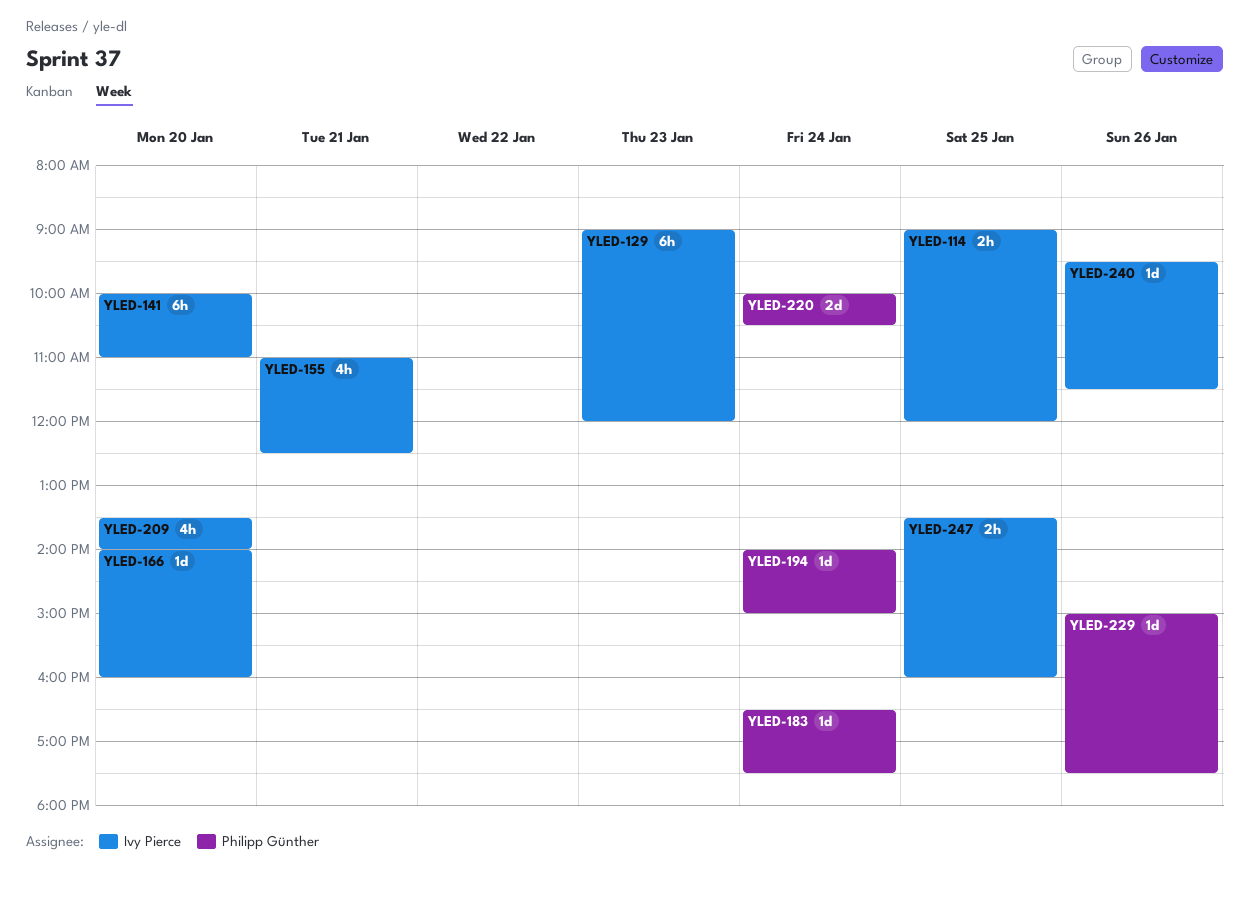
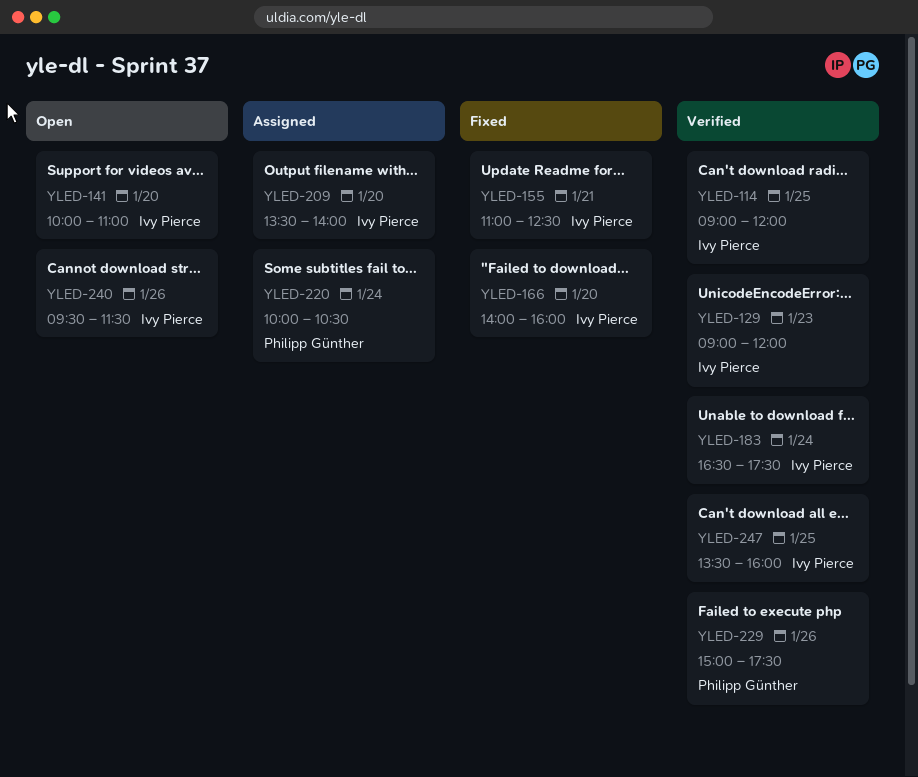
YLED-183, owner: Philipp Günther -> Ivy Pierce
YLED-194: present -> none

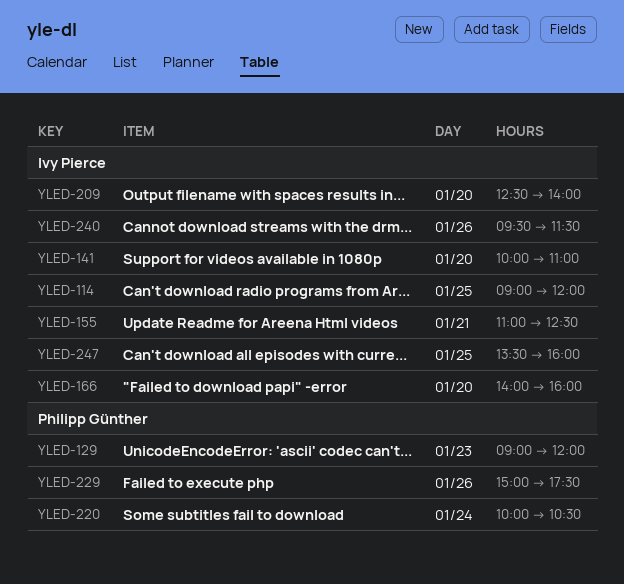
YLED-129, owner: Ivy Pierce -> Philipp Günther
YLED-183: present -> none
YLED-209, begins: 13:30 -> 12:30

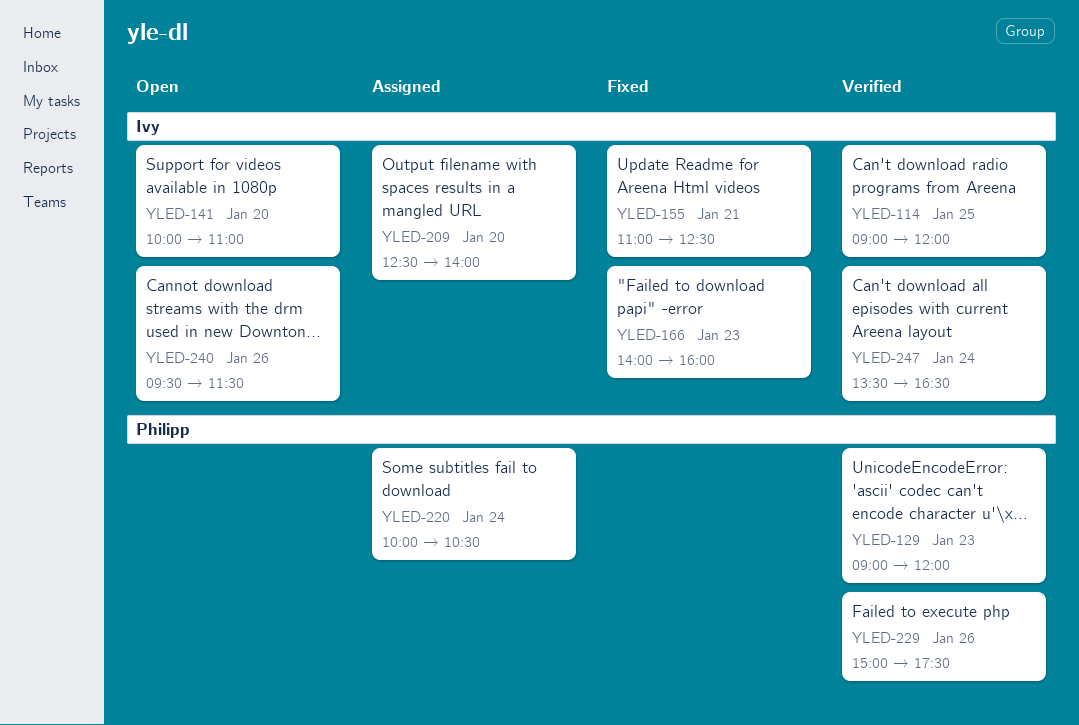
YLED-166, day: Jan 20 -> Jan 23
YLED-247, day: Jan 25 -> Jan 24
YLED-247, ends: 16:00 -> 16:30

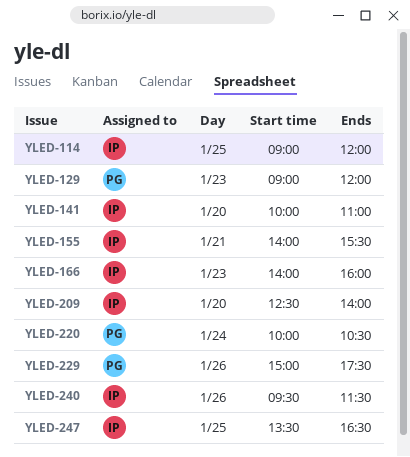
YLED-155, begins: 11:00 -> 14:00
YLED-155, ends: 12:30 -> 15:30
YLED-247, day: Jan 24 -> Jan 25

